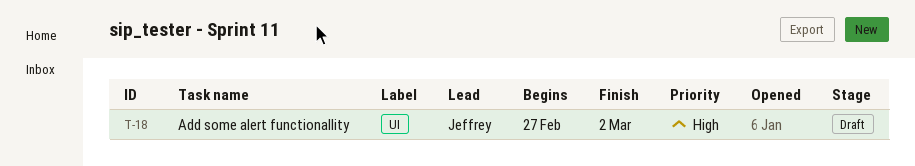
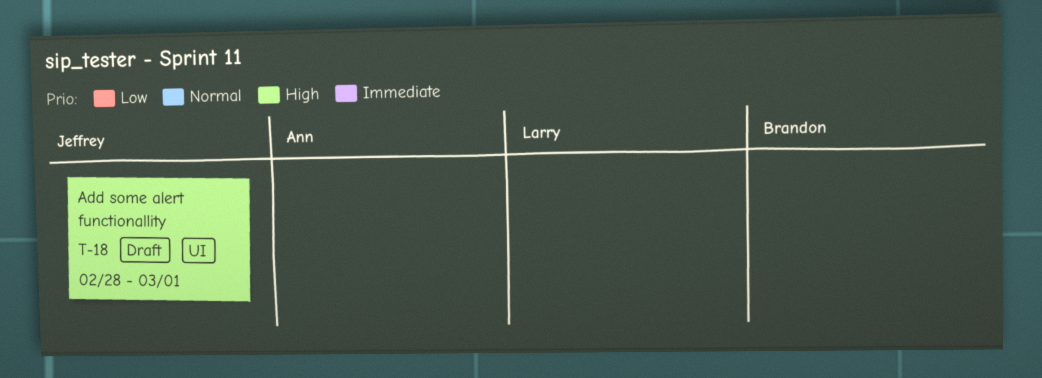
T-18, start: Feb 27 -> Feb 28
T-18, due: Mar 2 -> Mar 1

